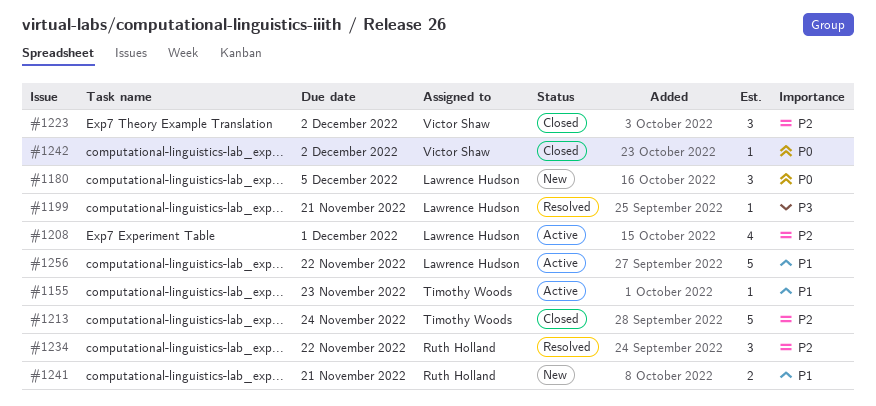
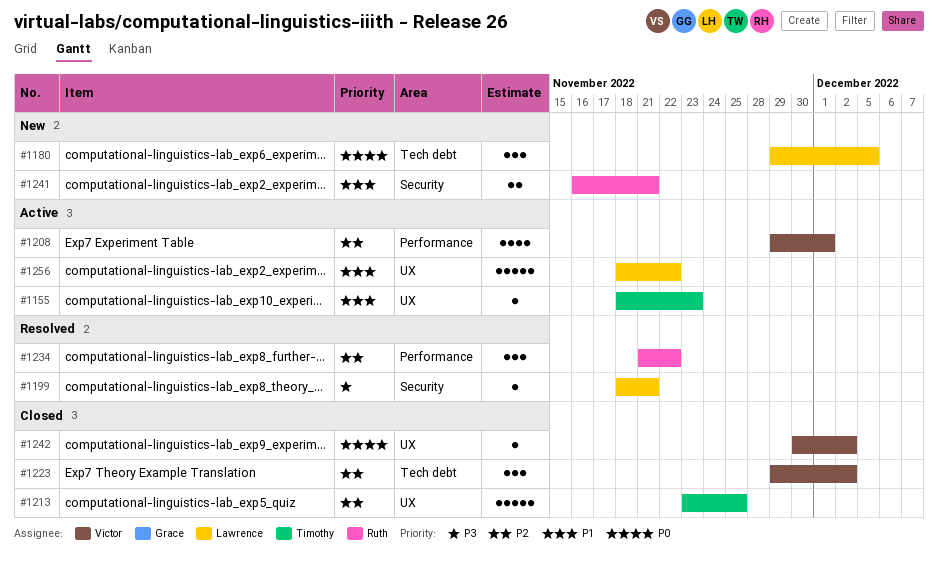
#1208, owner: Lawrence Hudson -> Victor Shaw
#1213, due: Nov 24 -> Nov 25

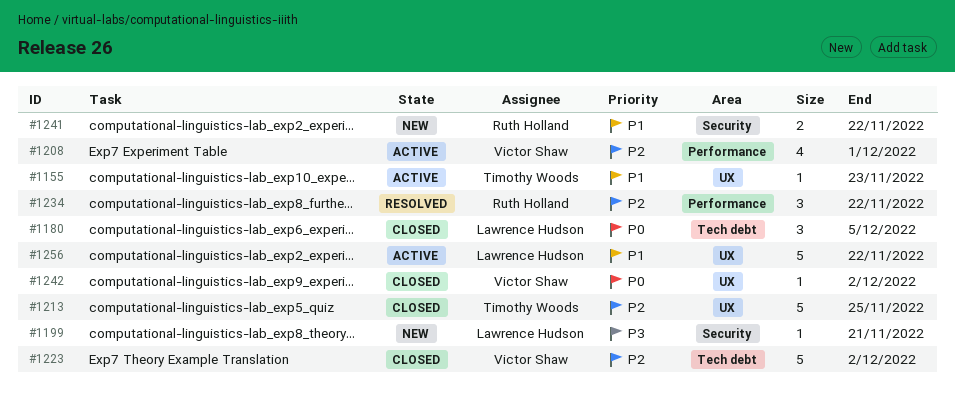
#1180, status: New -> Closed
#1199, status: Resolved -> New
#1223, estimate: 3 -> 5
#1241, due: Nov 21 -> Nov 22

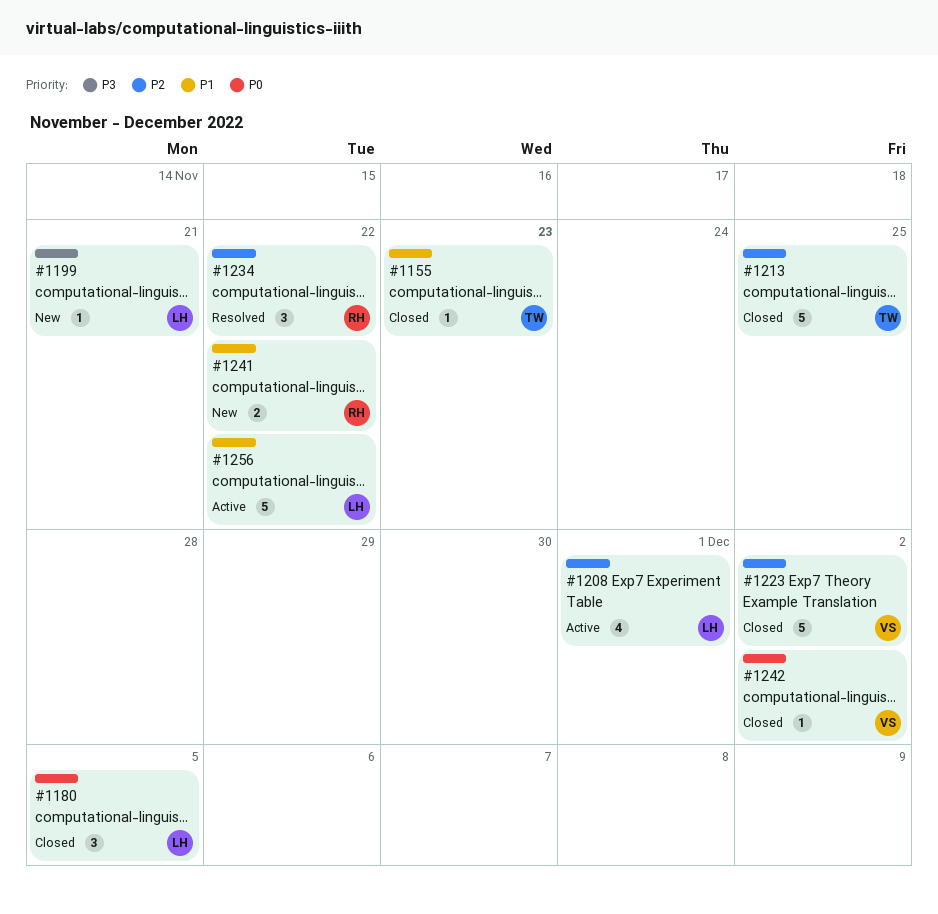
#1155, status: Active -> Closed
#1208, owner: Victor Shaw -> Lawrence Hudson

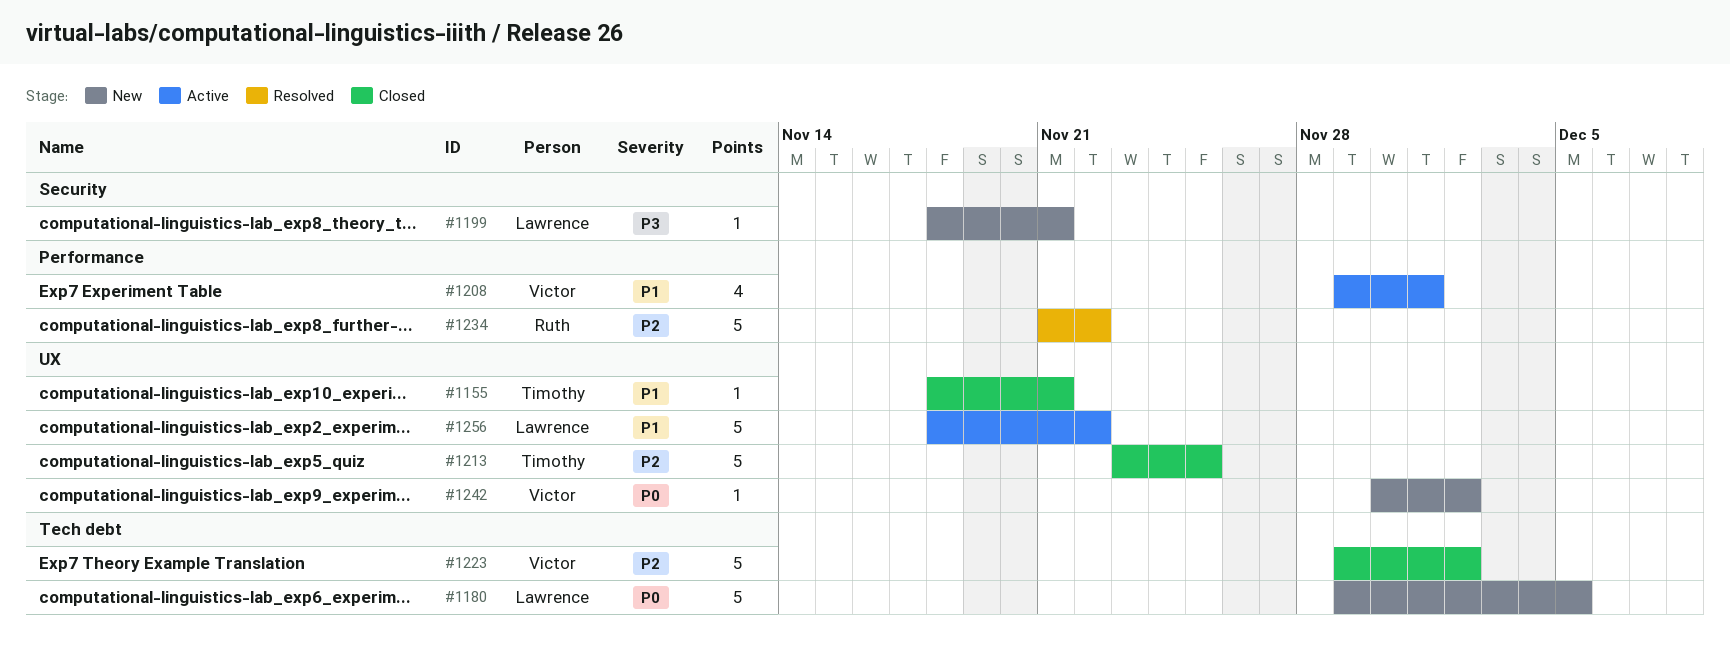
#1155, due: Nov 23 -> Nov 21
#1180, status: Closed -> New
#1180, estimate: 3 -> 5
#1208, owner: Lawrence -> Victor
#1208, priority: P2 -> P1
#1234, estimate: 3 -> 5
#1241: present -> none
#1242, status: Closed -> New

